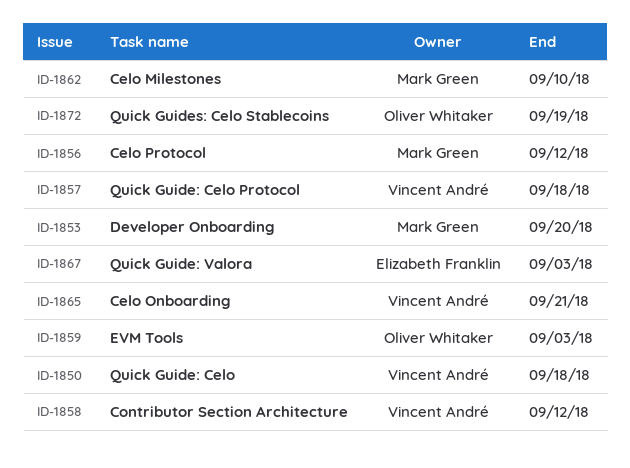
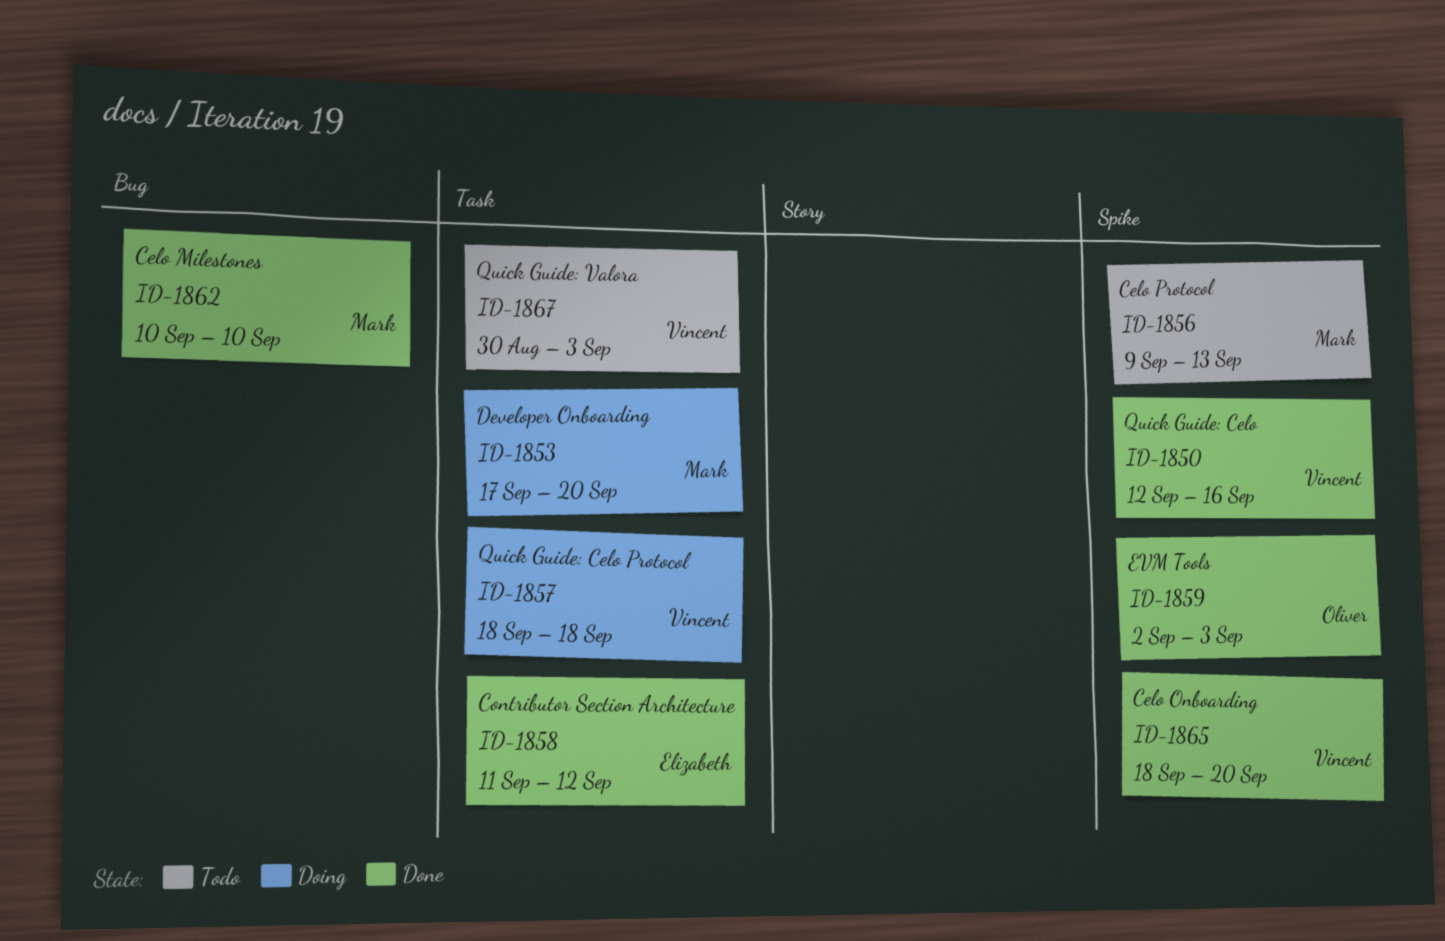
ID-1850, due: Sep 18 -> Sep 16
ID-1856, due: Sep 12 -> Sep 13
ID-1858, owner: Vincent André -> Elizabeth Franklin
ID-1865, due: Sep 21 -> Sep 20
ID-1867, owner: Elizabeth Franklin -> Vincent André
ID-1872: present -> none

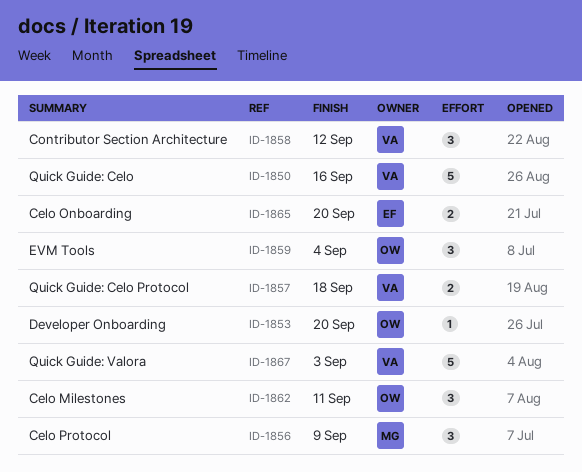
ID-1853, owner: Mark -> Oliver
ID-1856, due: Sep 13 -> Sep 9
ID-1858, owner: Elizabeth -> Vincent
ID-1859, due: Sep 3 -> Sep 4
ID-1862, owner: Mark -> Oliver
ID-1862, due: Sep 10 -> Sep 11
ID-1865, owner: Vincent -> Elizabeth

